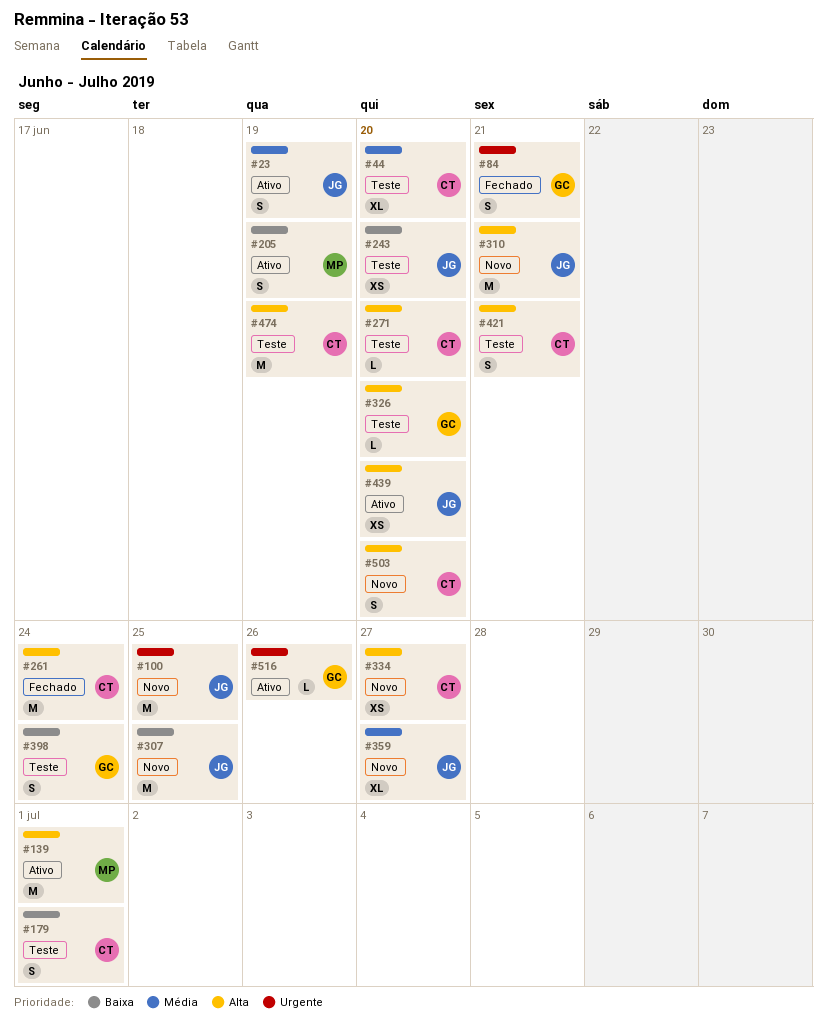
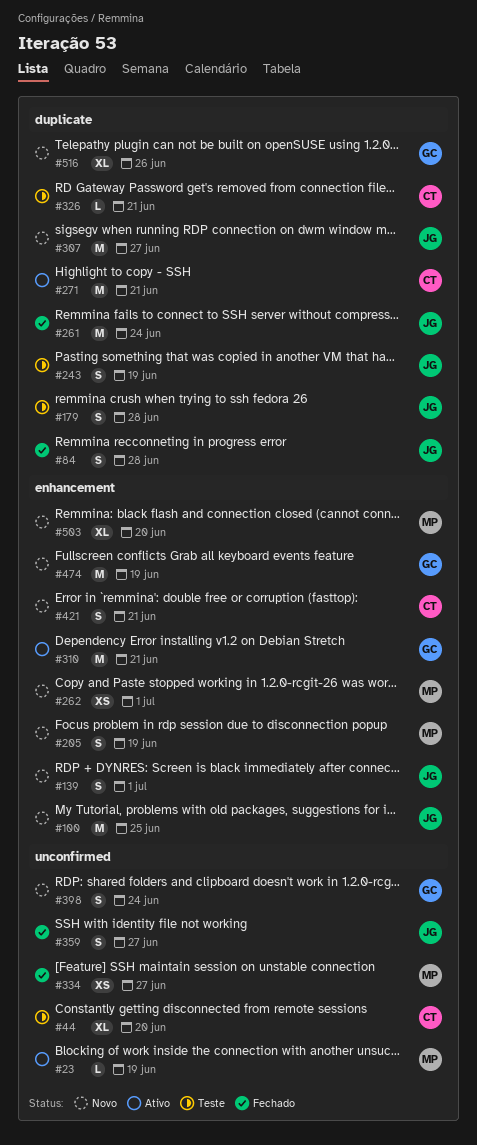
#23, owner: JG -> MP
#23, estimate: S -> L
#84, owner: GC -> JG
#84, due: Jun 21 -> Jun 28
#139, status: Ativo -> Novo
#139, owner: MP -> JG
#139, estimate: M -> S
#179, owner: CT -> JG
#179, due: Jul 1 -> Jun 28
#205, status: Ativo -> Novo
#243, estimate: XS -> S
#243, due: Jun 20 -> Jun 19
#261, owner: CT -> JG
#262: none -> present
#271, status: Teste -> Ativo
#271, estimate: L -> M
#271, due: Jun 20 -> Jun 21
#307, due: Jun 25 -> Jun 27
#310, status: Novo -> Ativo
#310, owner: JG -> GC
#326, owner: GC -> CT
#326, due: Jun 20 -> Jun 21
#334, status: Novo -> Fechado
#334, owner: CT -> MP
#359, status: Novo -> Fechado
#359, estimate: XL -> S
#398, status: Teste -> Novo
#421, status: Teste -> Novo
#439: present -> none
#474, status: Teste -> Novo
#474, owner: CT -> GC
#503, owner: CT -> MP
#503, estimate: S -> XL
#516, status: Ativo -> Novo
#516, estimate: L -> XL

